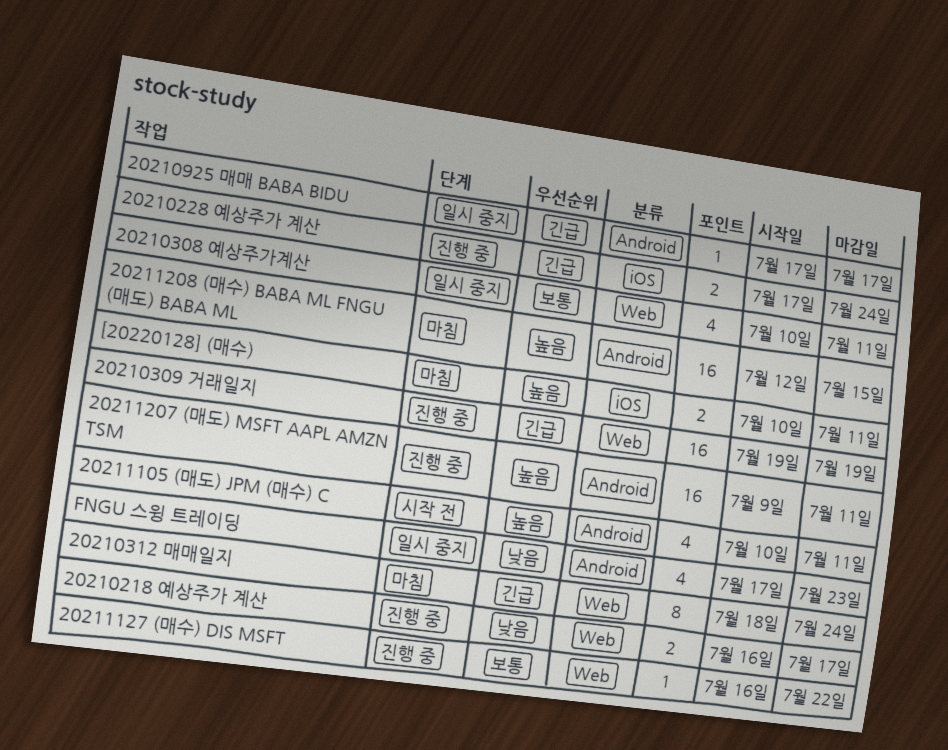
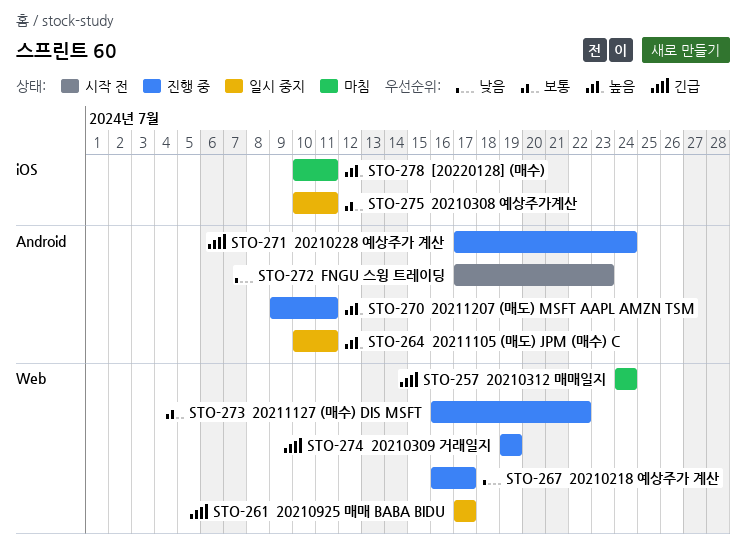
20210228 예상주가 계산, label: iOS -> Android
20210308 예상주가계산, label: Web -> iOS
20210312 매매일지, start: Jul 18 -> Jul 24
20210925 매매 BABA BIDU, label: Android -> Web
20211105 (매도) JPM (매수) C, status: 시작 전 -> 일시 중지
20211208 (매수) BABA ML FNGU (매도) BABA ML: present -> none
FNGU 스윙 트레이딩, status: 일시 중지 -> 시작 전

